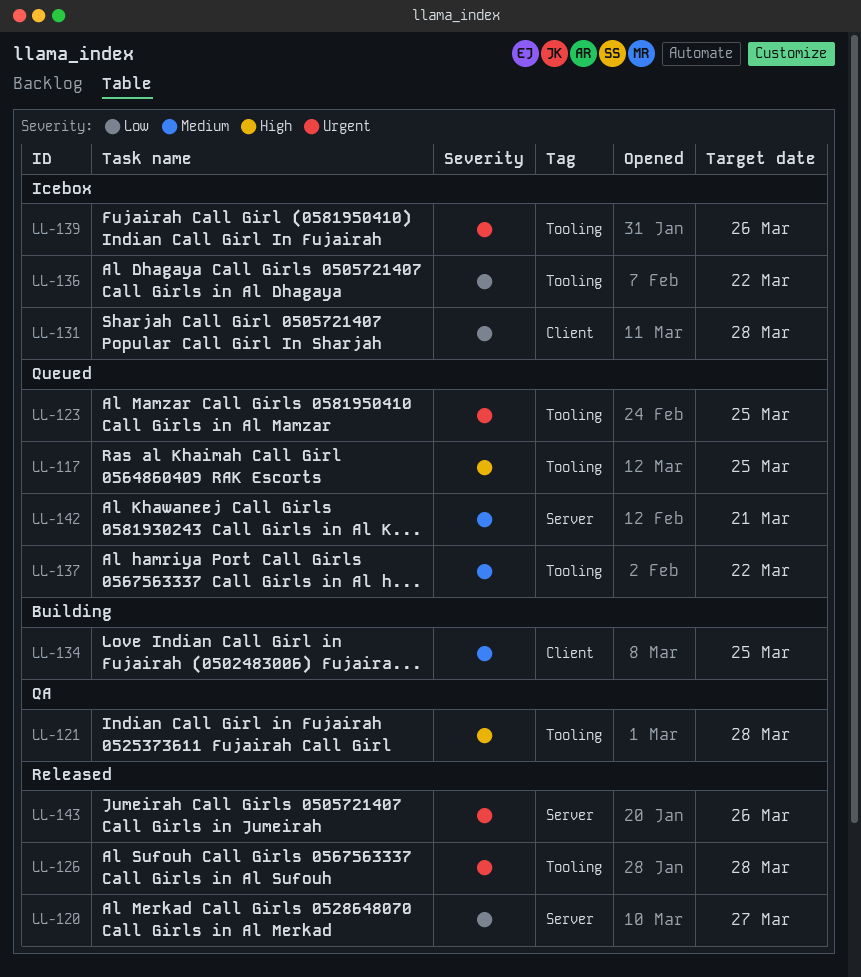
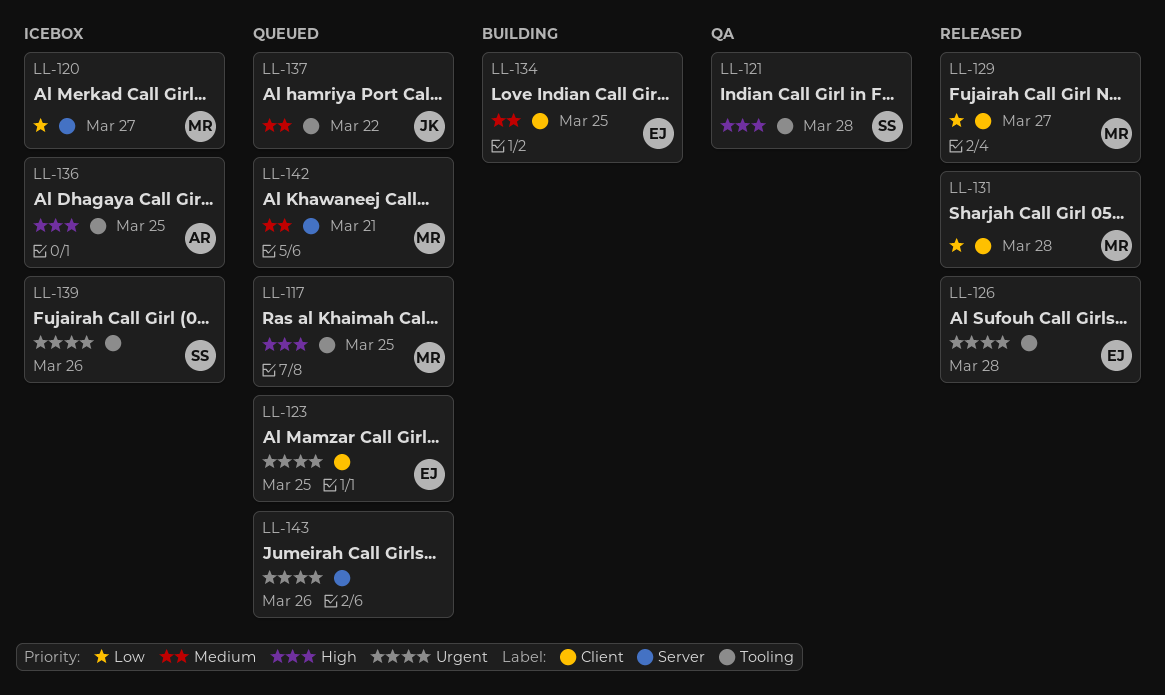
LL-120, status: Released -> Icebox
LL-123, label: Tooling -> Client
LL-129: none -> present
LL-131, status: Icebox -> Released
LL-136, priority: Low -> High
LL-136, due: Mar 22 -> Mar 25
LL-143, status: Released -> Queued

